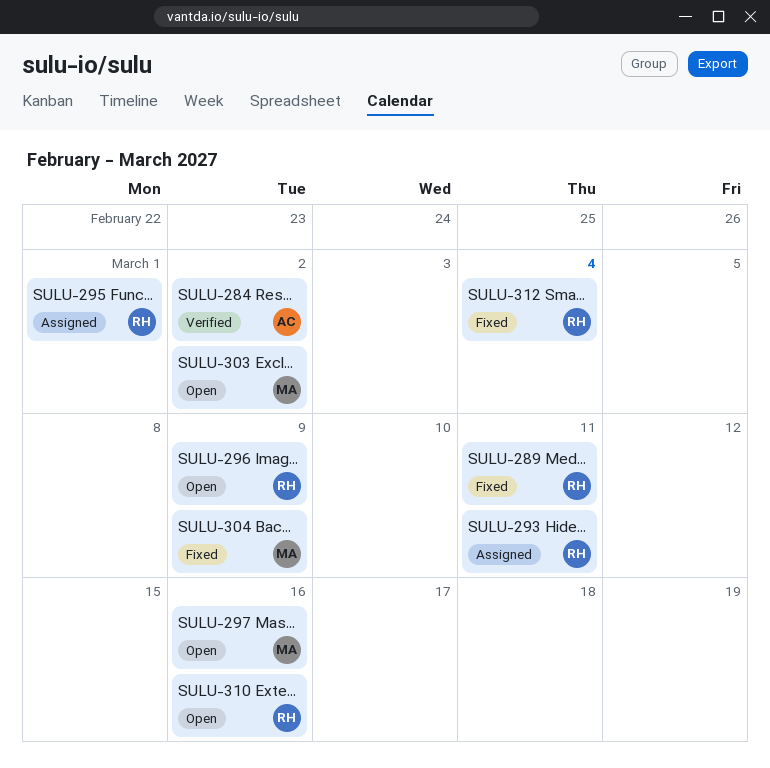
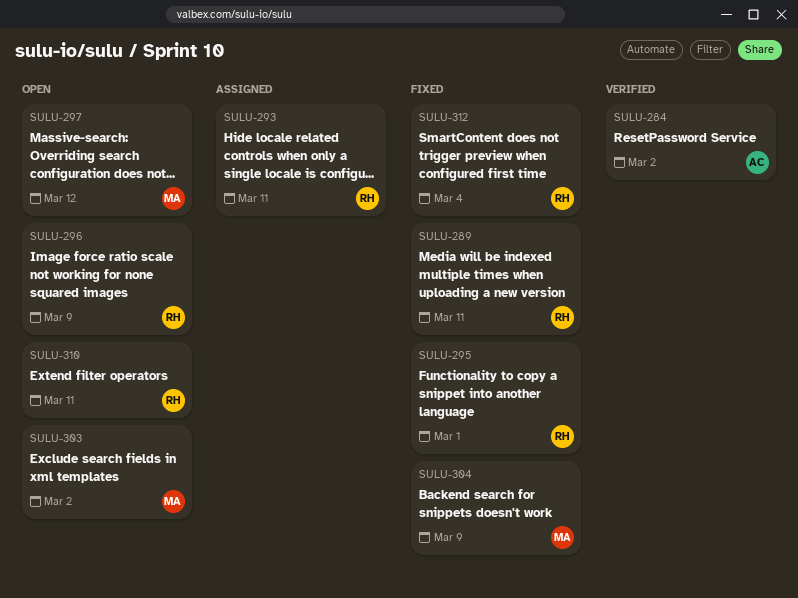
SULU-295, status: Assigned -> Fixed
SULU-297, due: Mar 16 -> Mar 12
SULU-310, due: Mar 16 -> Mar 11

